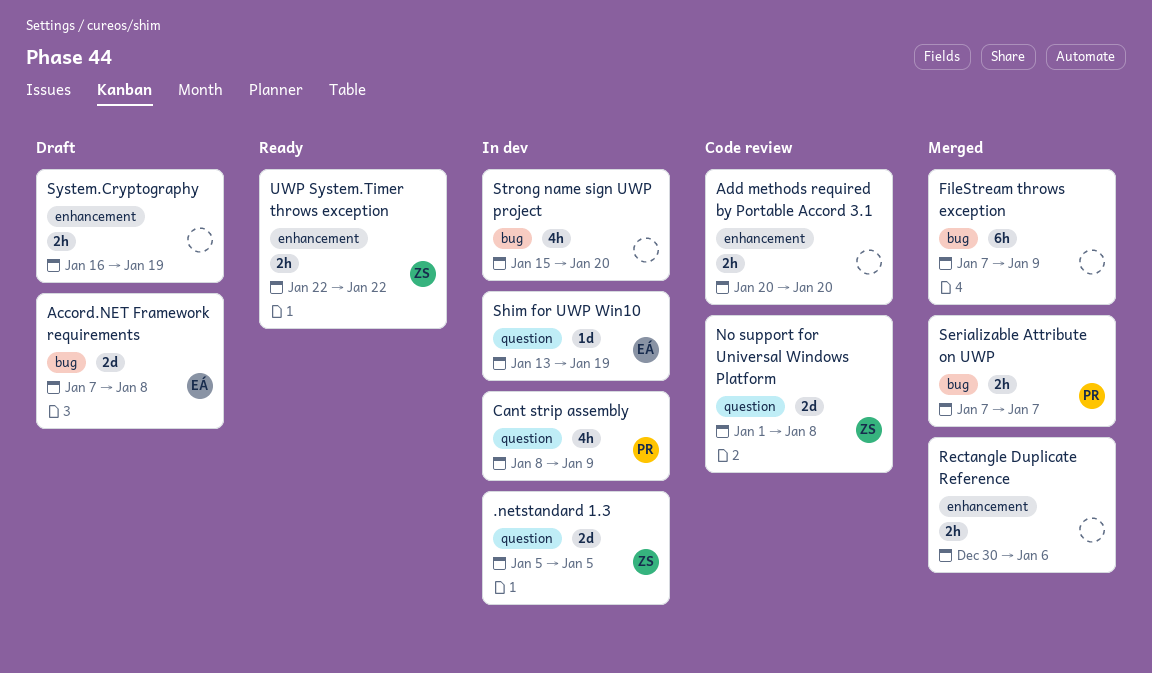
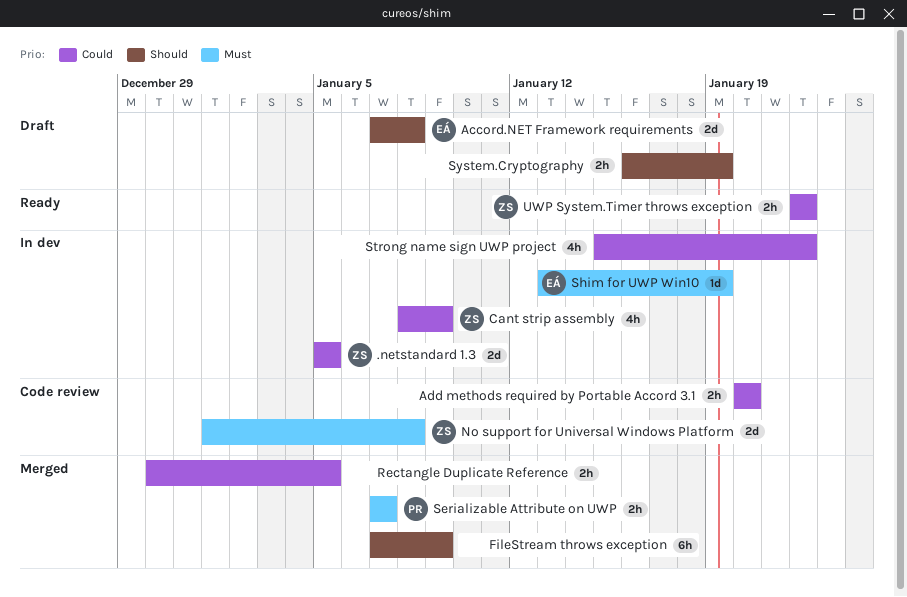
Cant strip assembly, owner: PR -> ZS
Rectangle Duplicate Reference, due: Jan 6 -> Jan 5
Strong name sign UWP project, due: Jan 20 -> Jan 22

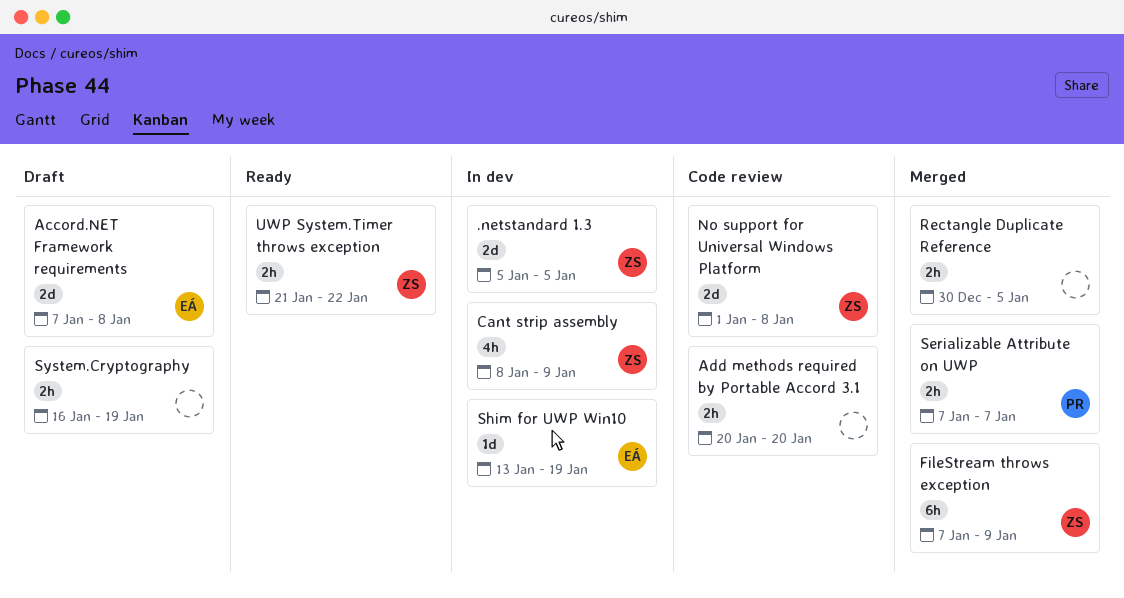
FileStream throws exception, owner: none -> ZS
Strong name sign UWP project: present -> none
UWP System.Timer throws exception, start: Jan 22 -> Jan 21

